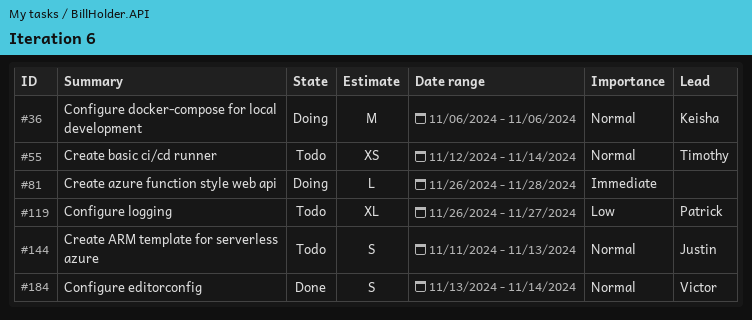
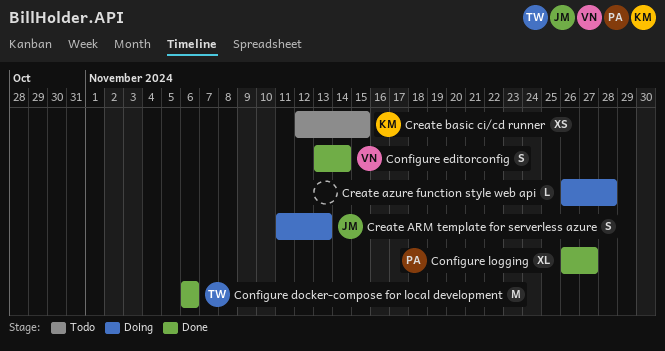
Configure docker-compose for local development, status: Doing -> Done
Configure docker-compose for local development, owner: Keisha -> Timothy
Configure logging, status: Todo -> Done
Create ARM template for serverless azure, status: Todo -> Doing
Create basic ci/cd runner, owner: Timothy -> Keisha
Create basic ci/cd runner, due: Nov 14 -> Nov 15

